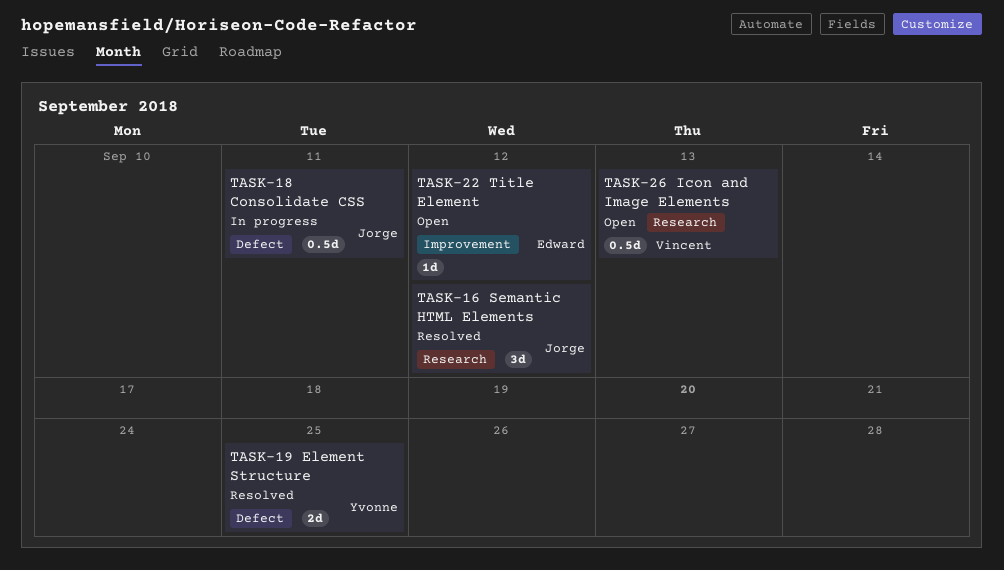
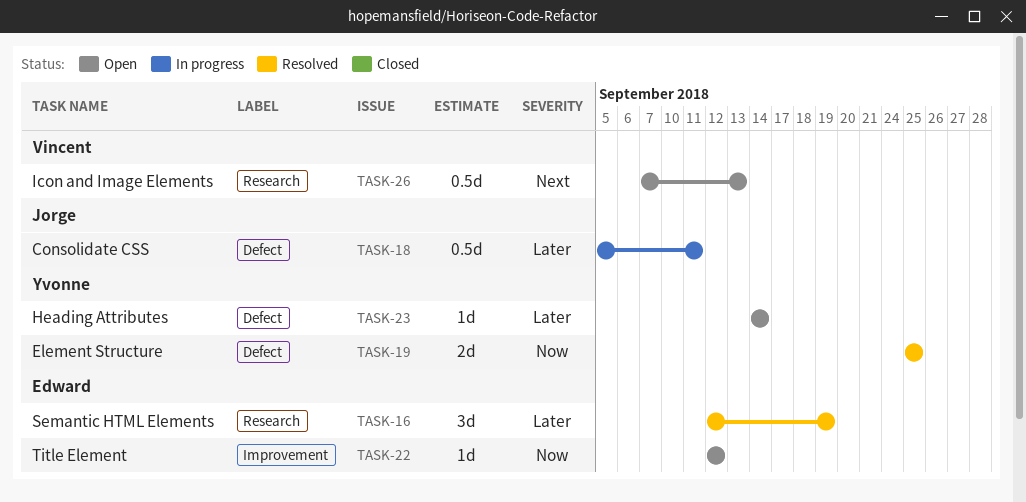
TASK-16, owner: Jorge -> Edward
TASK-16, due: Sep 12 -> Sep 19
TASK-23: none -> present

